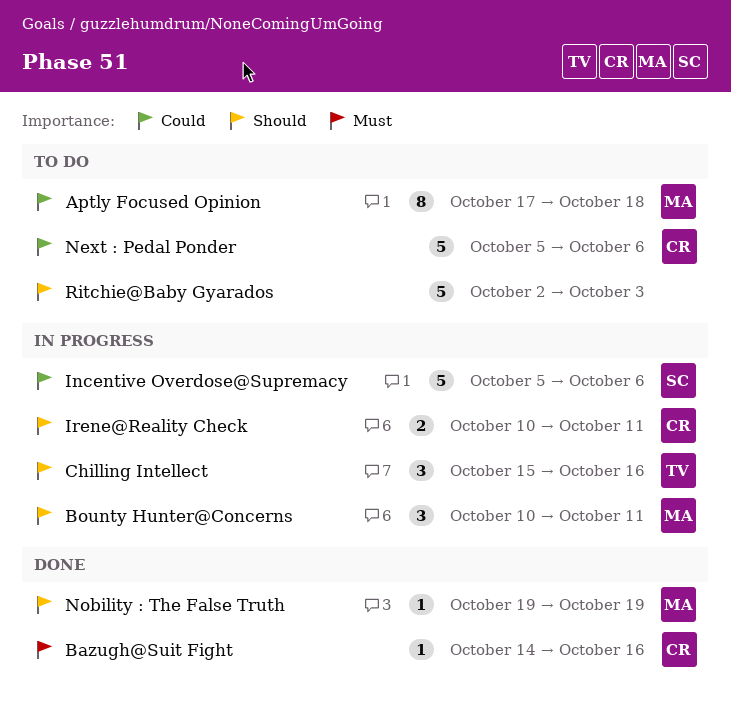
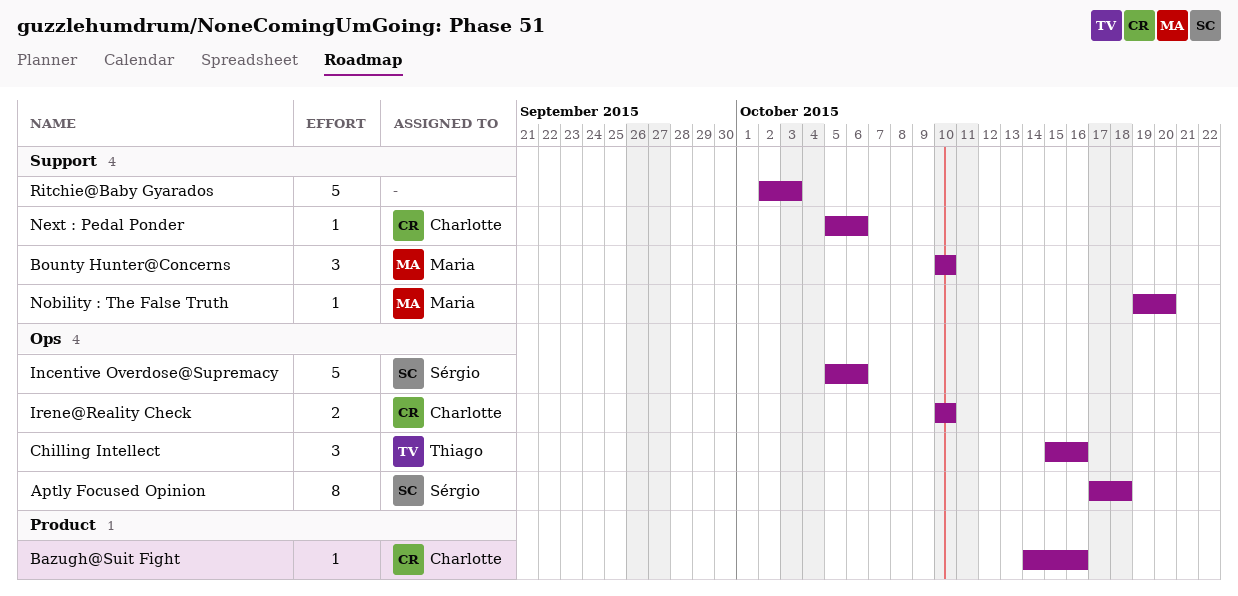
Aptly Focused Opinion, owner: Maria -> Sérgio
Bounty Hunter@Concerns, due: Oct 11 -> Oct 10
Irene@Reality Check, due: Oct 11 -> Oct 10
Next : Pedal Ponder, estimate: 5 -> 1
Nobility : The False Truth, due: Oct 19 -> Oct 20

